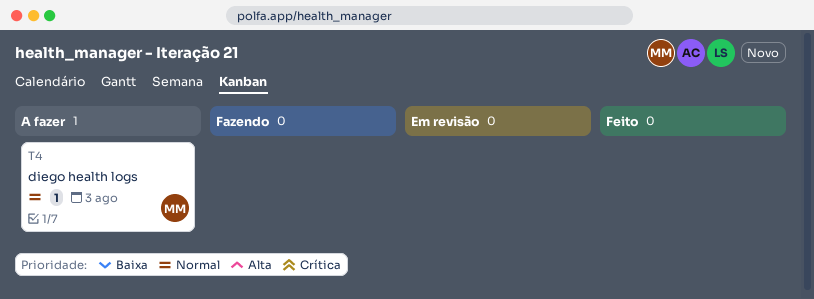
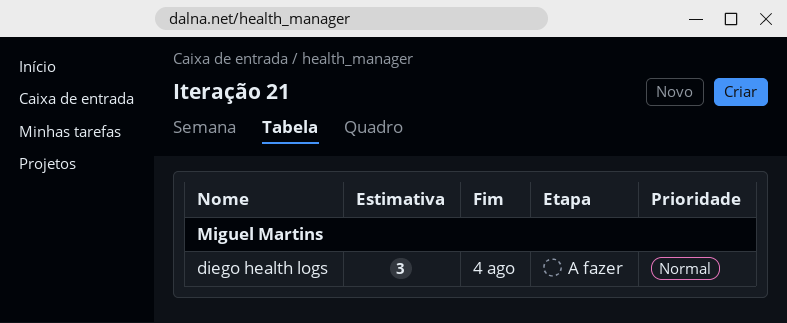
diego health logs, estimate: 1 -> 3
diego health logs, due: Aug 3 -> Aug 4

